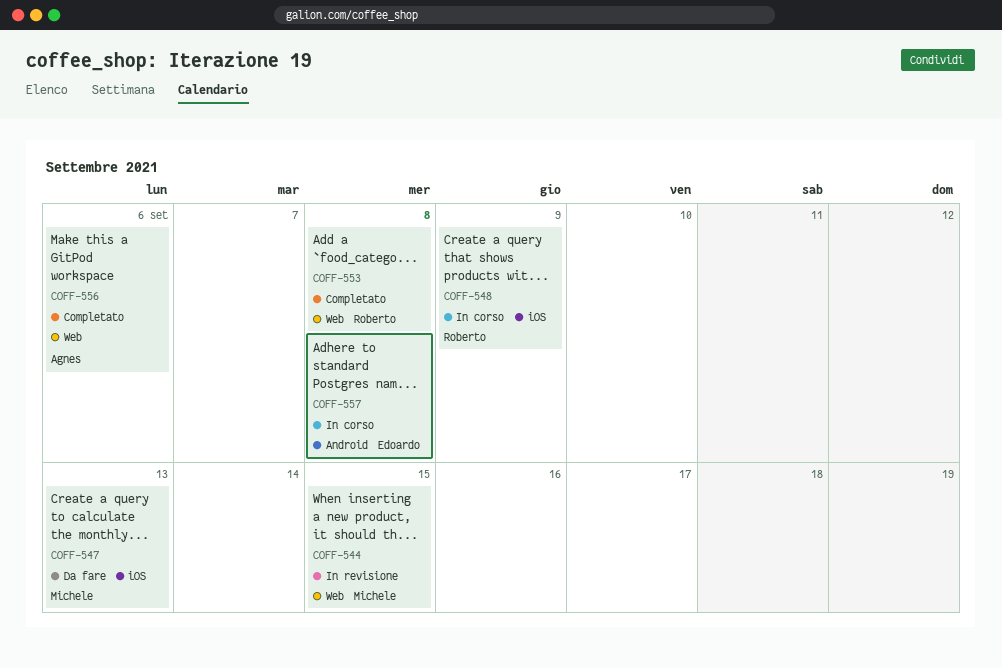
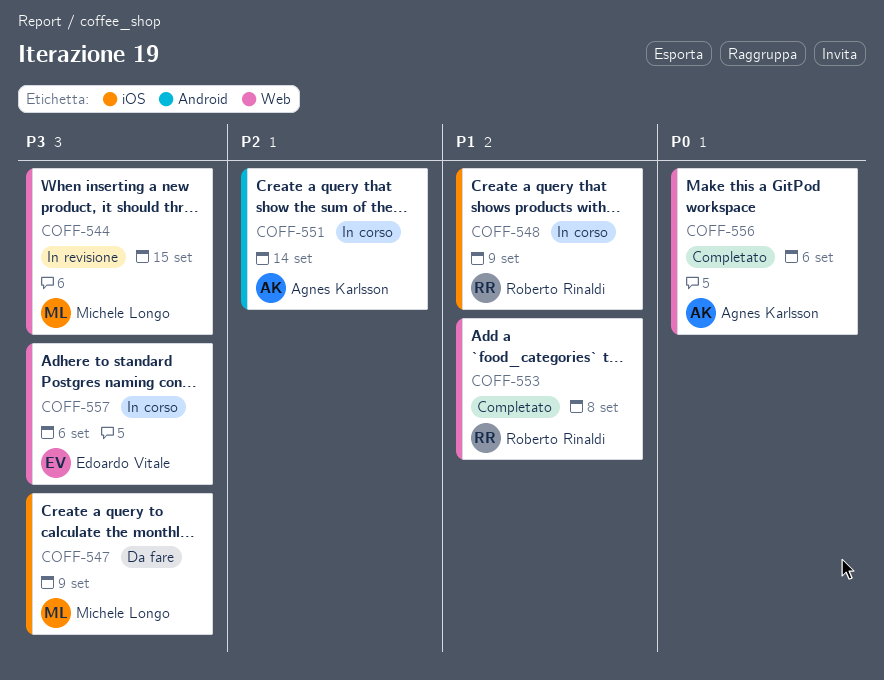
COFF-547, due: Sep 13 -> Sep 9
COFF-551: none -> present
COFF-557, label: Android -> Web
COFF-557, due: Sep 8 -> Sep 6

